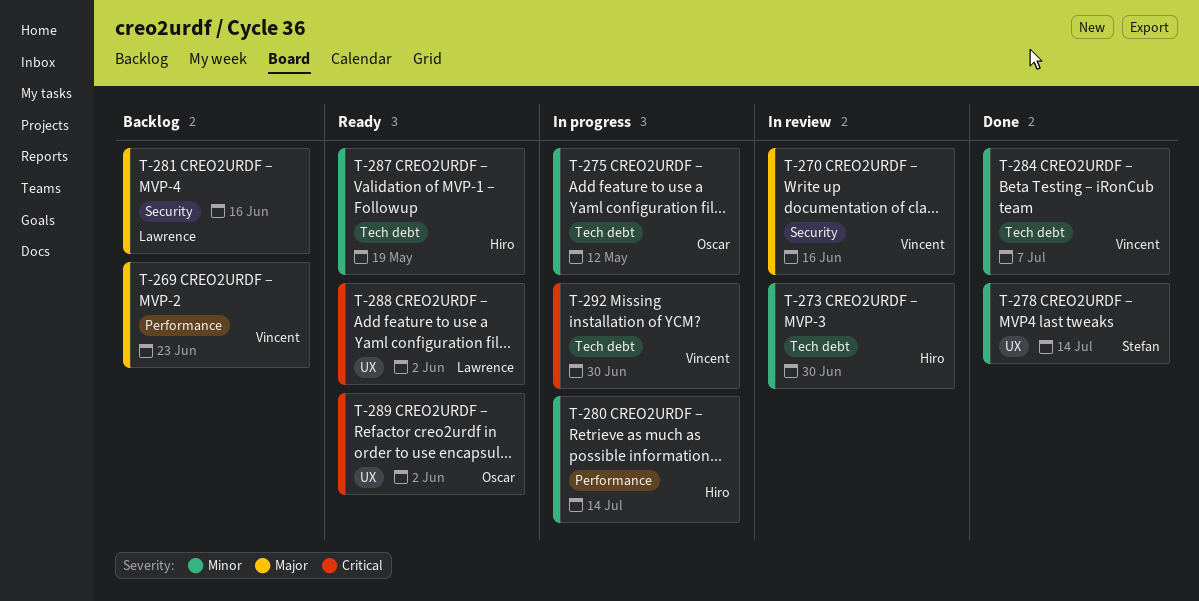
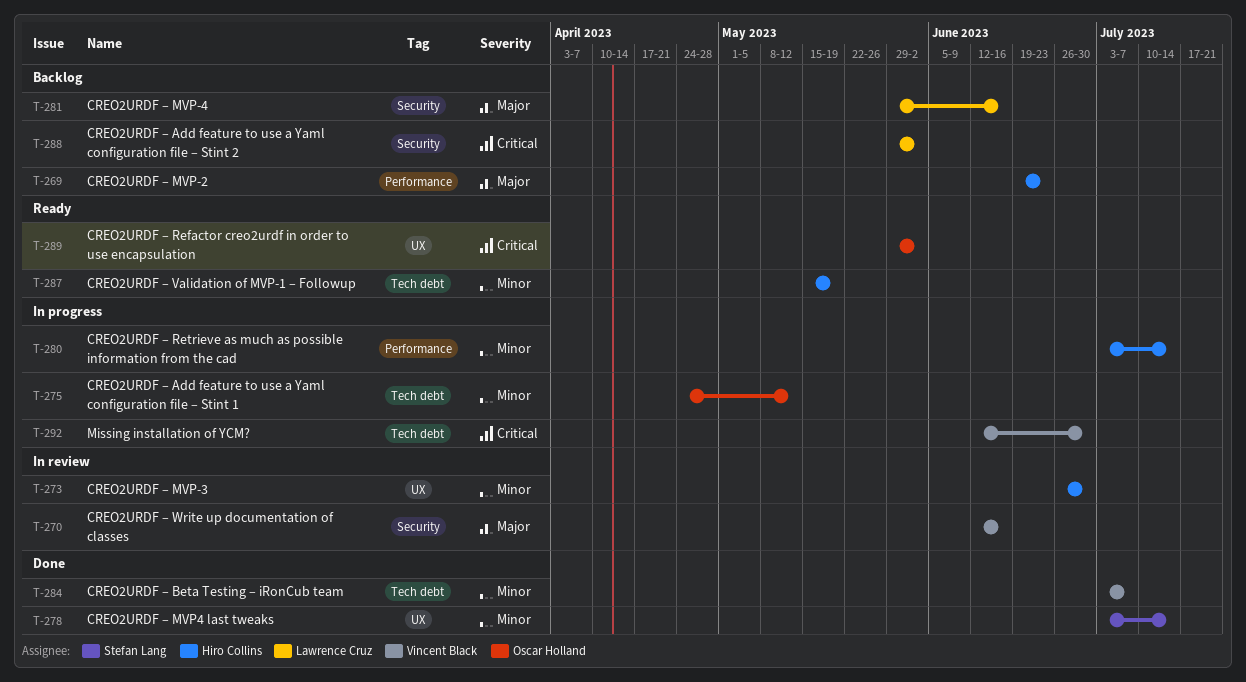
T-269, owner: Vincent Black -> Hiro Collins
T-273, label: Tech debt -> UX
T-288, status: Ready -> Backlog
T-288, label: UX -> Security

